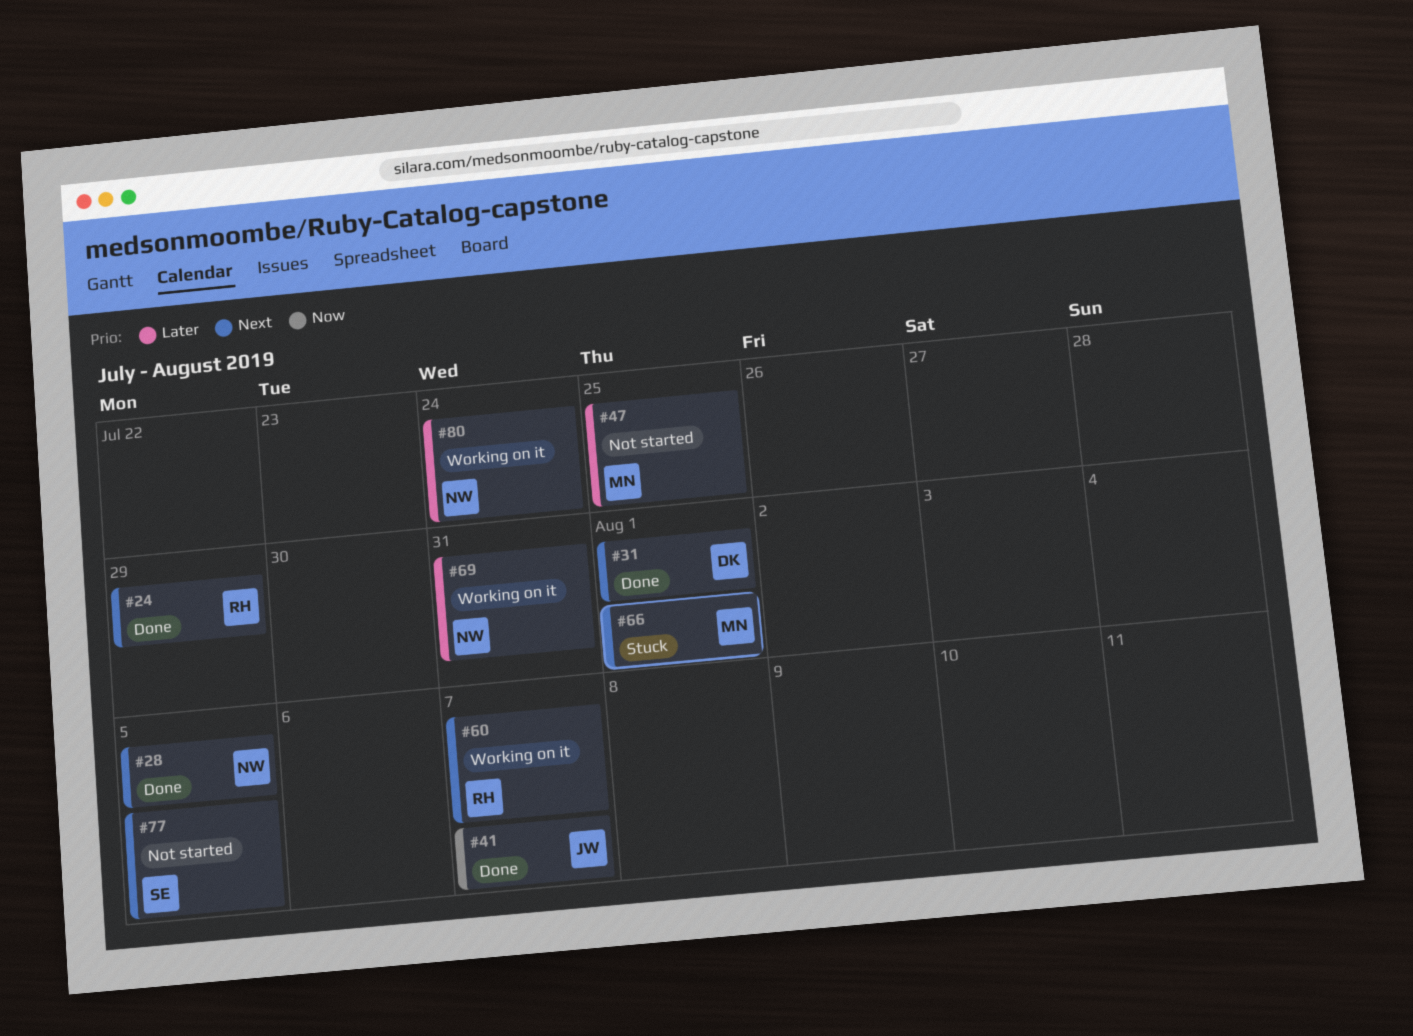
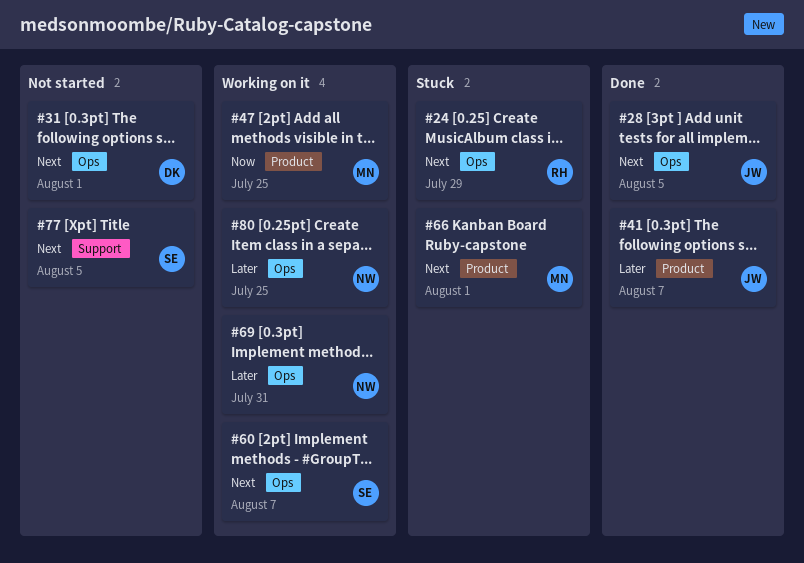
#24, status: Done -> Stuck
#28, owner: NW -> JW
#31, status: Done -> Not started
#41, priority: Now -> Later
#47, status: Not started -> Working on it
#47, priority: Later -> Now
#60, owner: RH -> SE
#80, due: Jul 24 -> Jul 25

